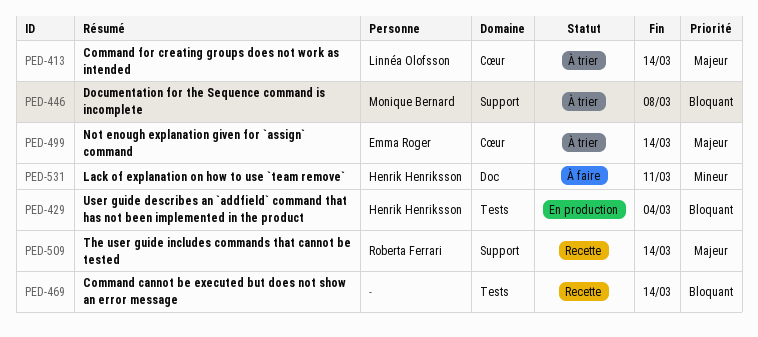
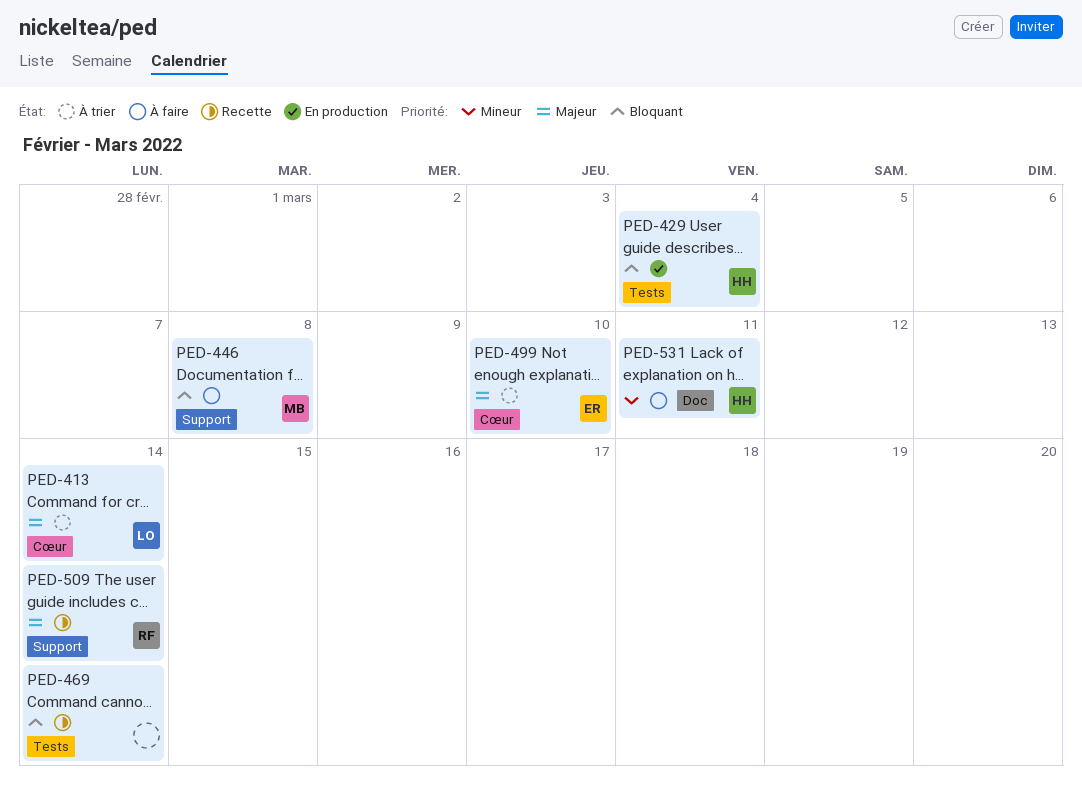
PED-446, status: À trier -> À faire
PED-499, due: Mar 14 -> Mar 10

